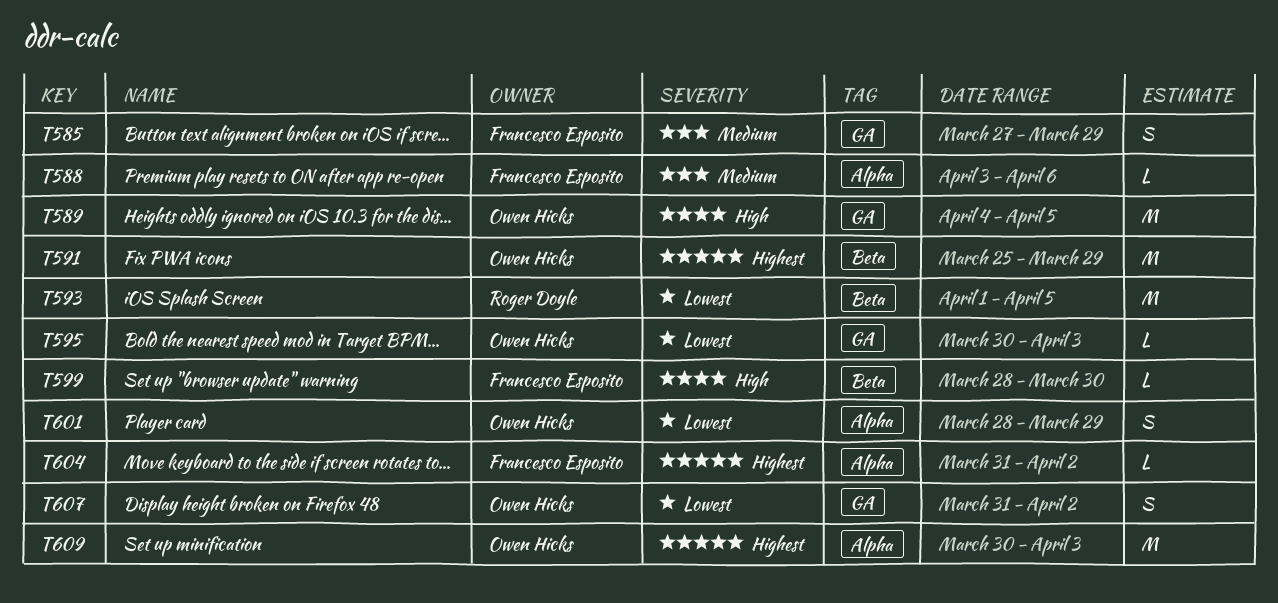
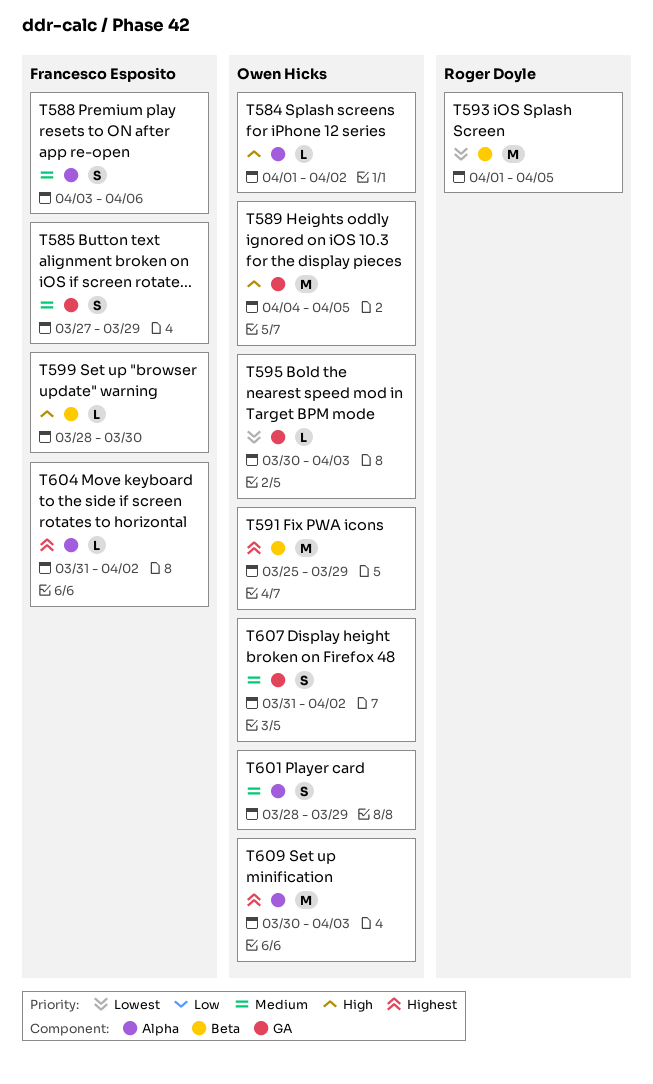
T584: none -> present
T588, estimate: L -> S
T601, priority: Lowest -> Medium
T607, priority: Lowest -> Medium

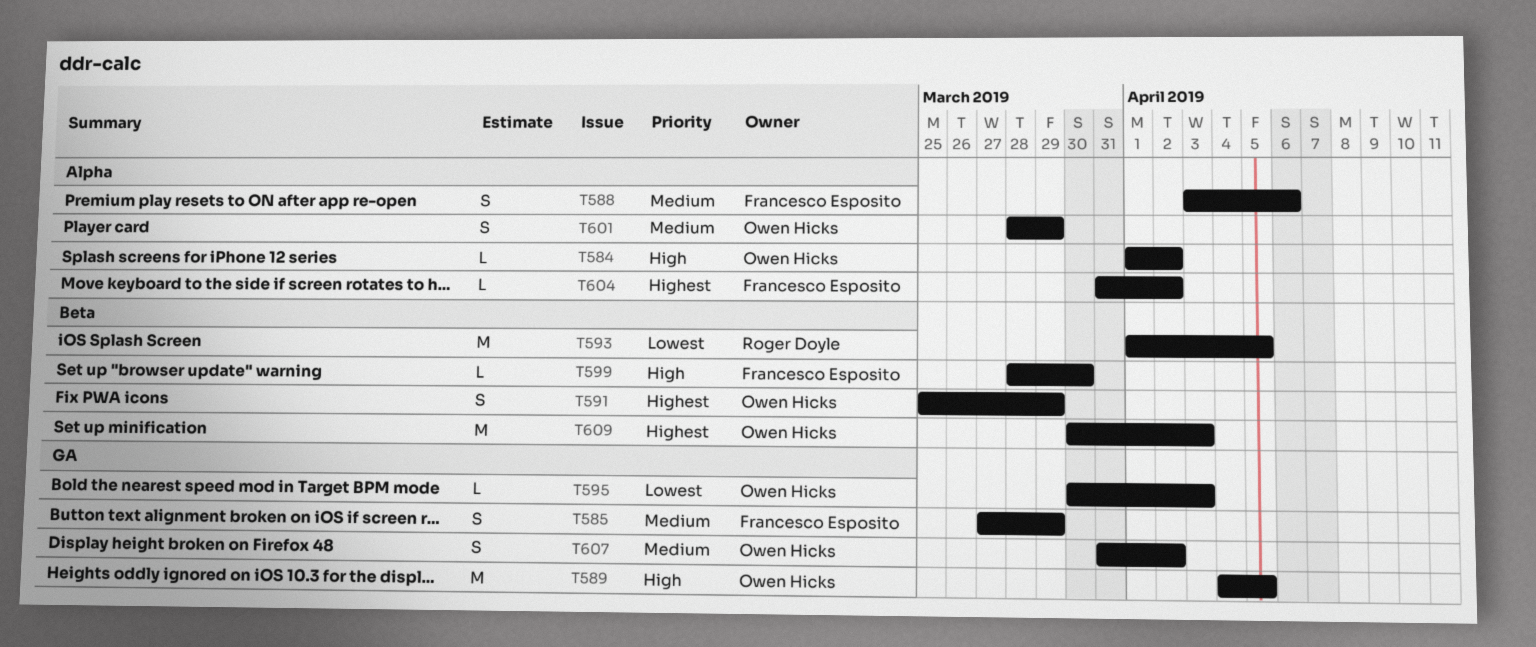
T591, estimate: M -> S
T609, label: Alpha -> Beta

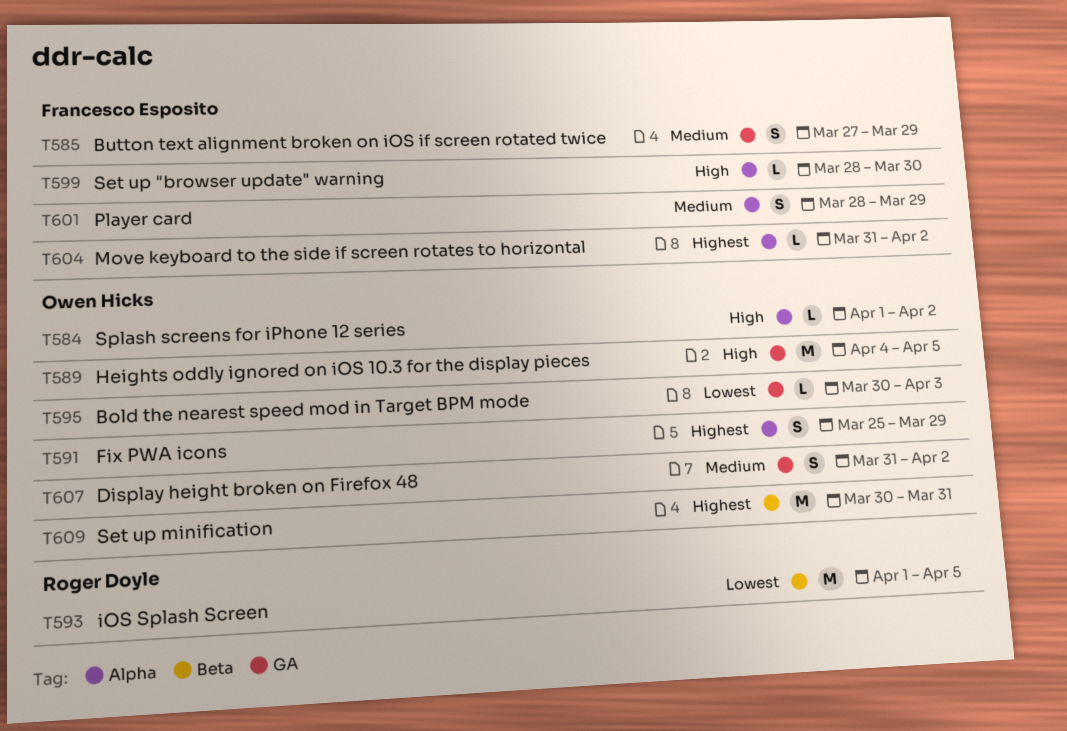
T588: present -> none
T591, label: Beta -> Alpha
T599, label: Beta -> Alpha
T601, owner: Owen Hicks -> Francesco Esposito
T609, due: Apr 3 -> Mar 31

